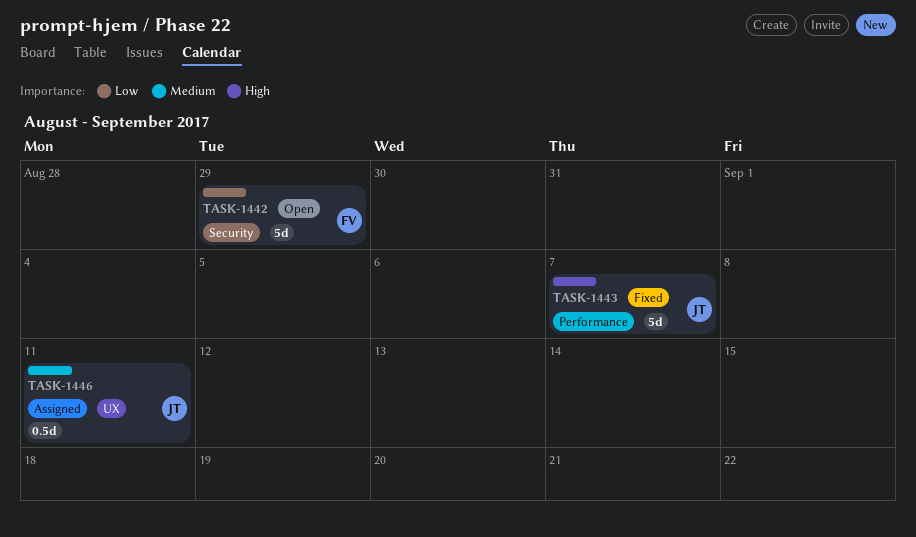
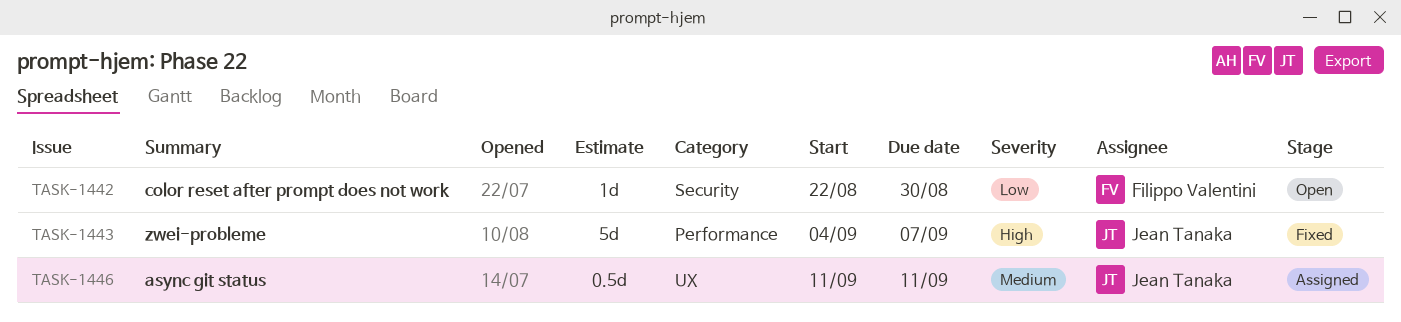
TASK-1442, estimate: 5d -> 1d
TASK-1442, due: Aug 29 -> Aug 30

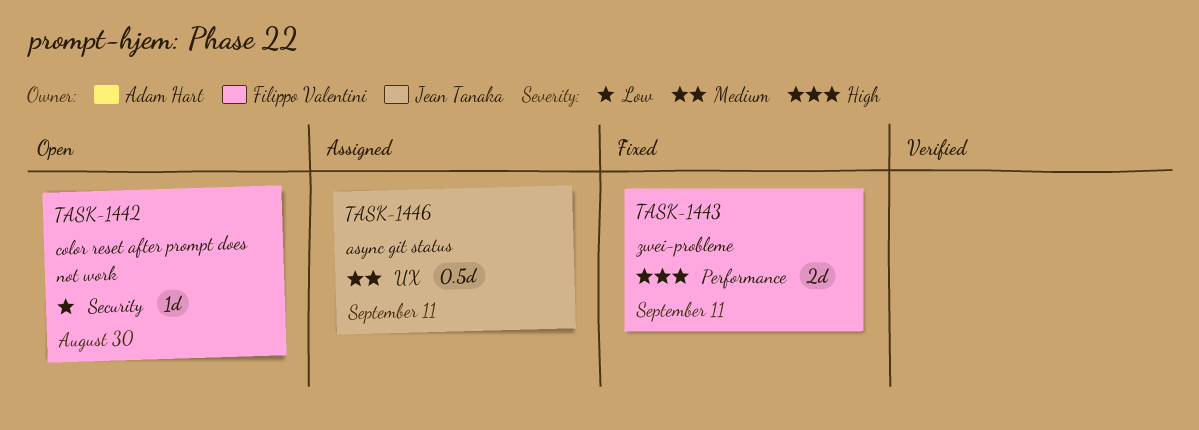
TASK-1443, owner: Jean Tanaka -> Filippo Valentini
TASK-1443, estimate: 5d -> 2d
TASK-1443, due: Sep 7 -> Sep 11

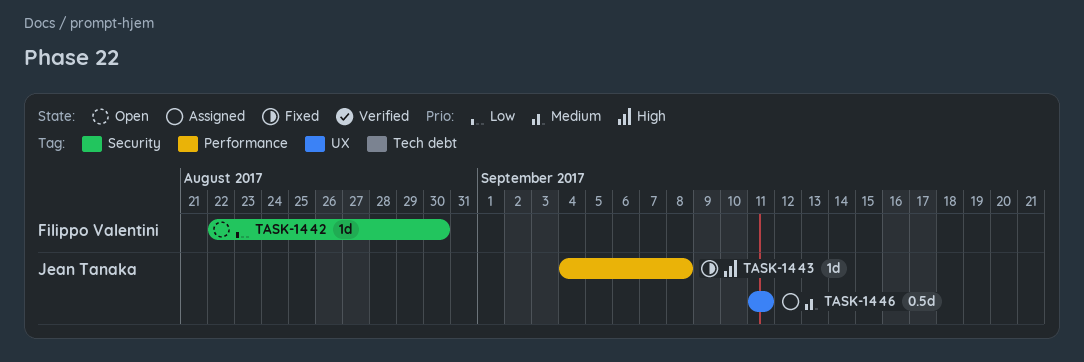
TASK-1443, owner: Filippo Valentini -> Jean Tanaka
TASK-1443, estimate: 2d -> 1d
TASK-1443, due: Sep 11 -> Sep 8

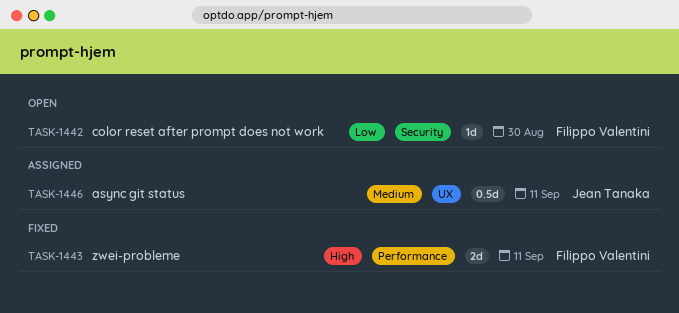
TASK-1443, owner: Jean Tanaka -> Filippo Valentini
TASK-1443, estimate: 1d -> 2d
TASK-1443, due: Sep 8 -> Sep 11

